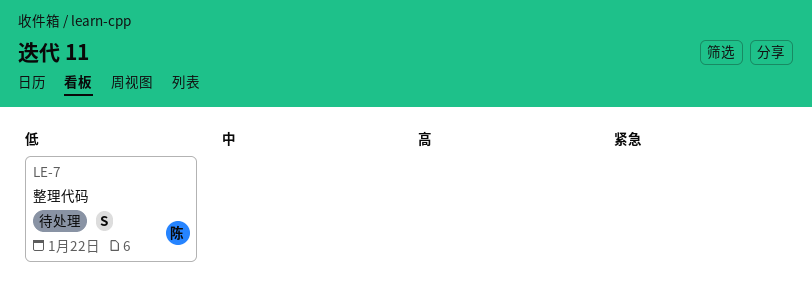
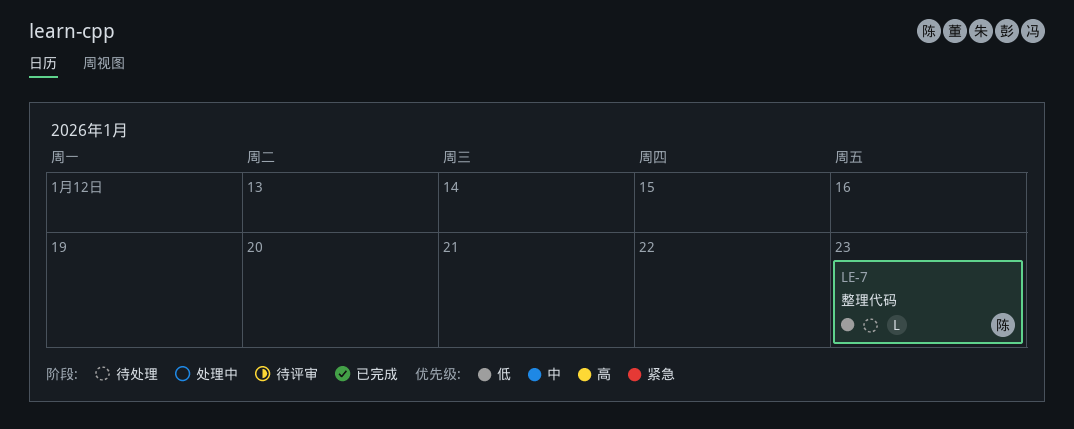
LE-7, estimate: S -> L
LE-7, due: Jan 22 -> Jan 23

